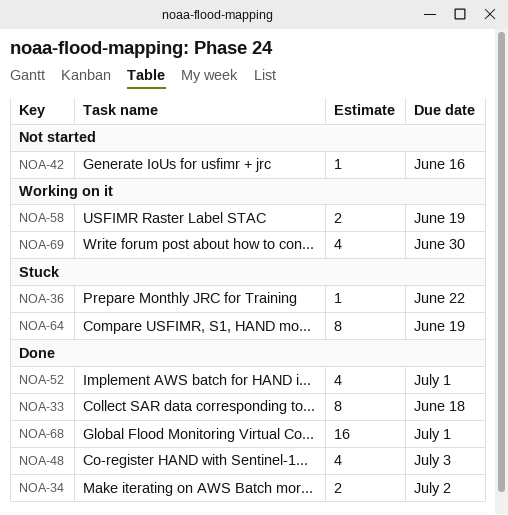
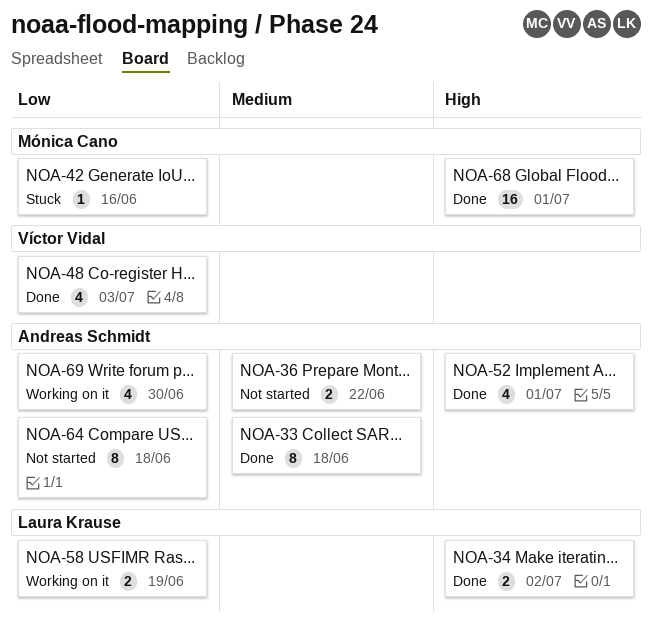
NOA-36, status: Stuck -> Not started
NOA-36, estimate: 1 -> 2
NOA-42, status: Not started -> Stuck
NOA-64, status: Stuck -> Not started
NOA-64, due: Jun 19 -> Jun 18

